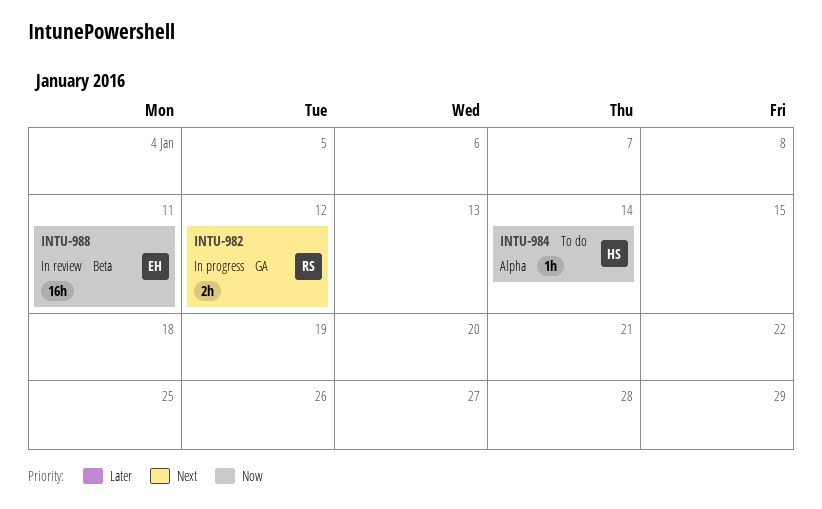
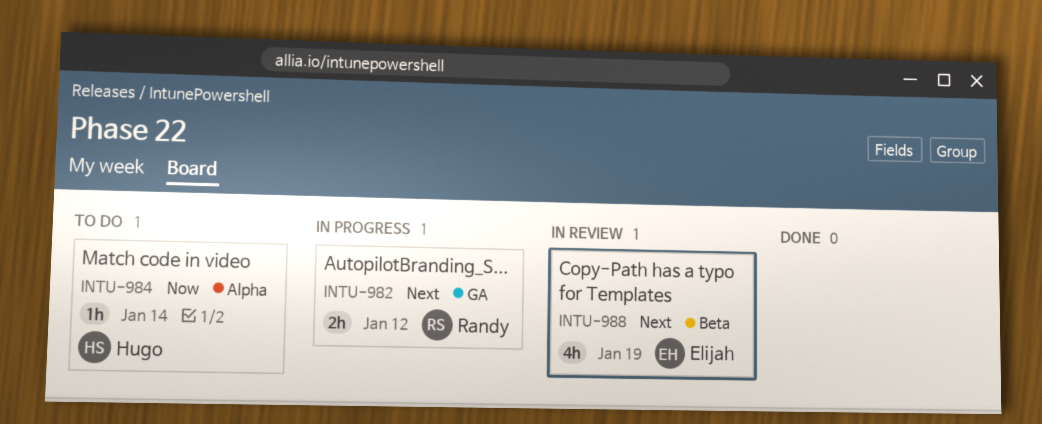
INTU-988, priority: Now -> Next
INTU-988, estimate: 16h -> 4h
INTU-988, due: Jan 11 -> Jan 19

